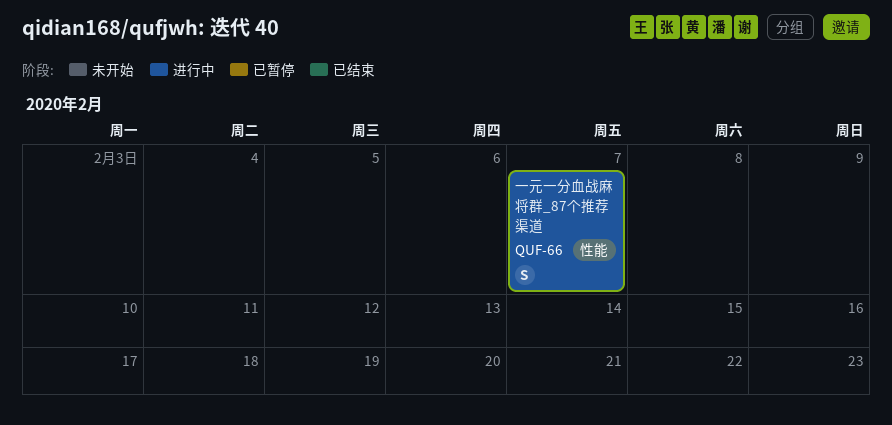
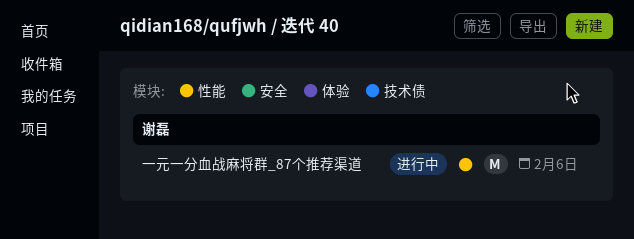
一元一分血战麻将群_87个推荐渠道, estimate: S -> M
一元一分血战麻将群_87个推荐渠道, due: Feb 7 -> Feb 6

